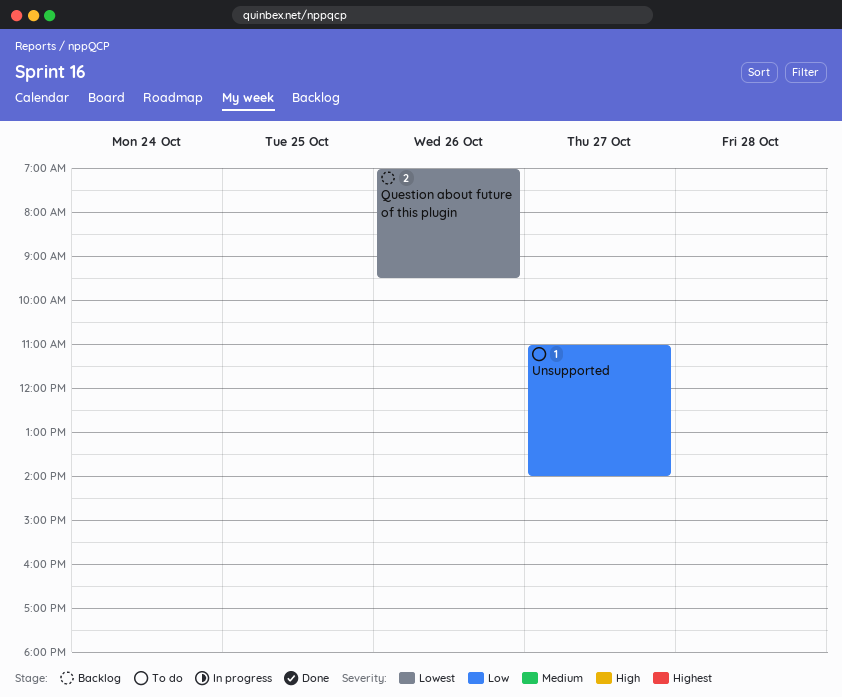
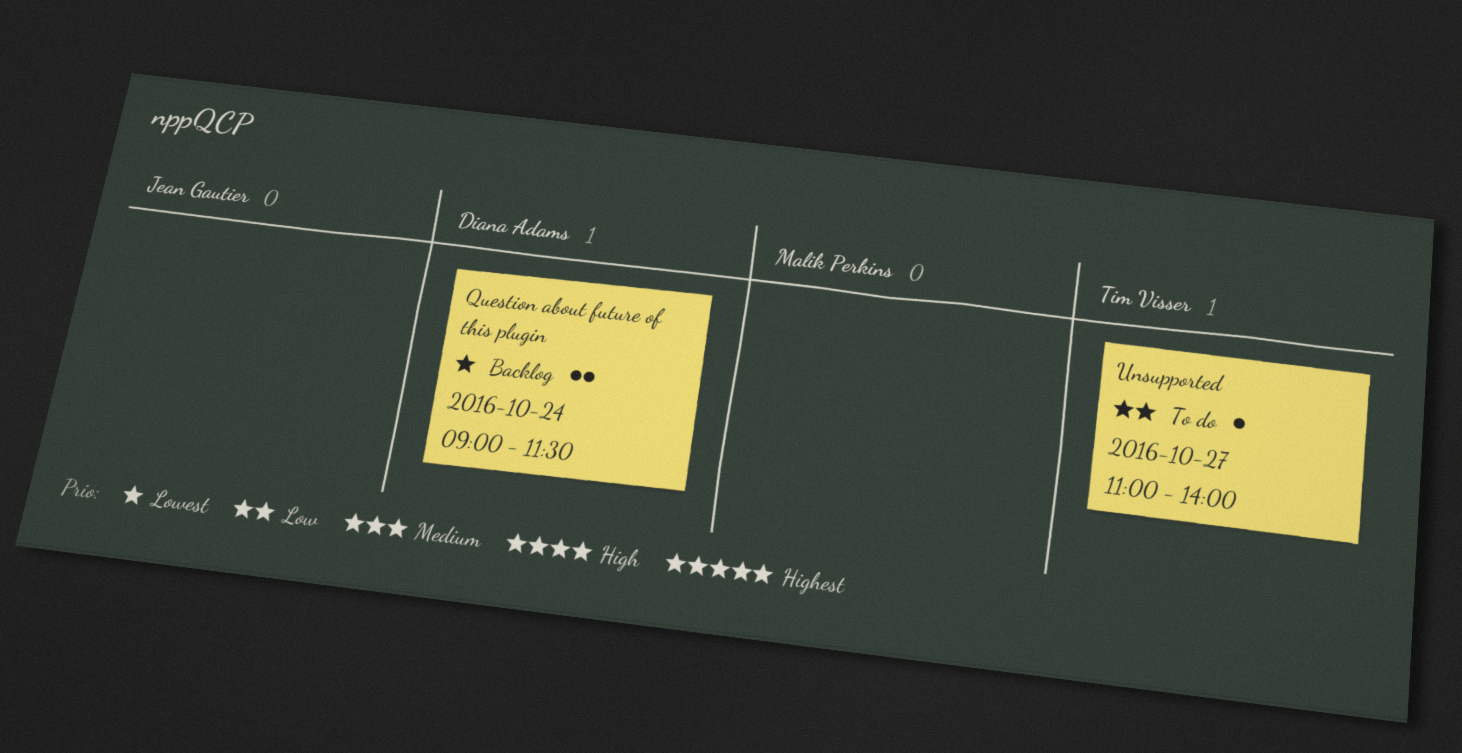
Question about future of this plugin, day: Oct 26 -> Oct 24
Question about future of this plugin, begins: 07:00 -> 09:00
Question about future of this plugin, ends: 09:30 -> 11:30

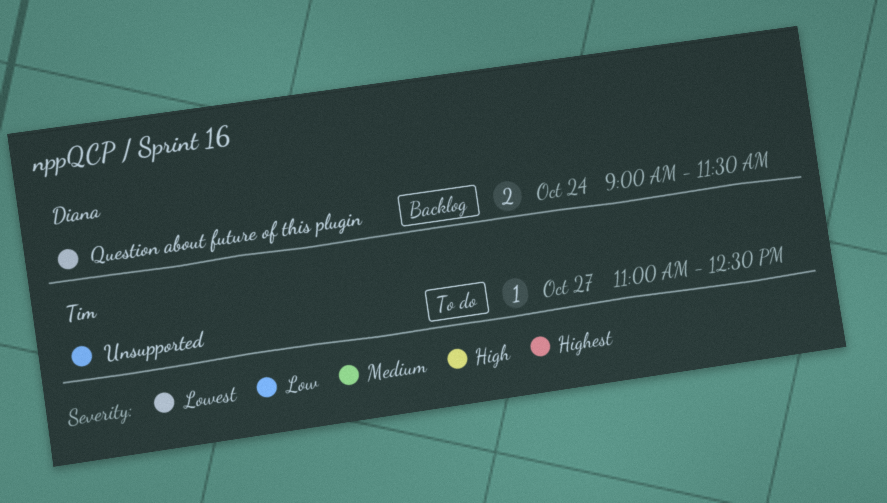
Unsupported, ends: 14:00 -> 12:30

